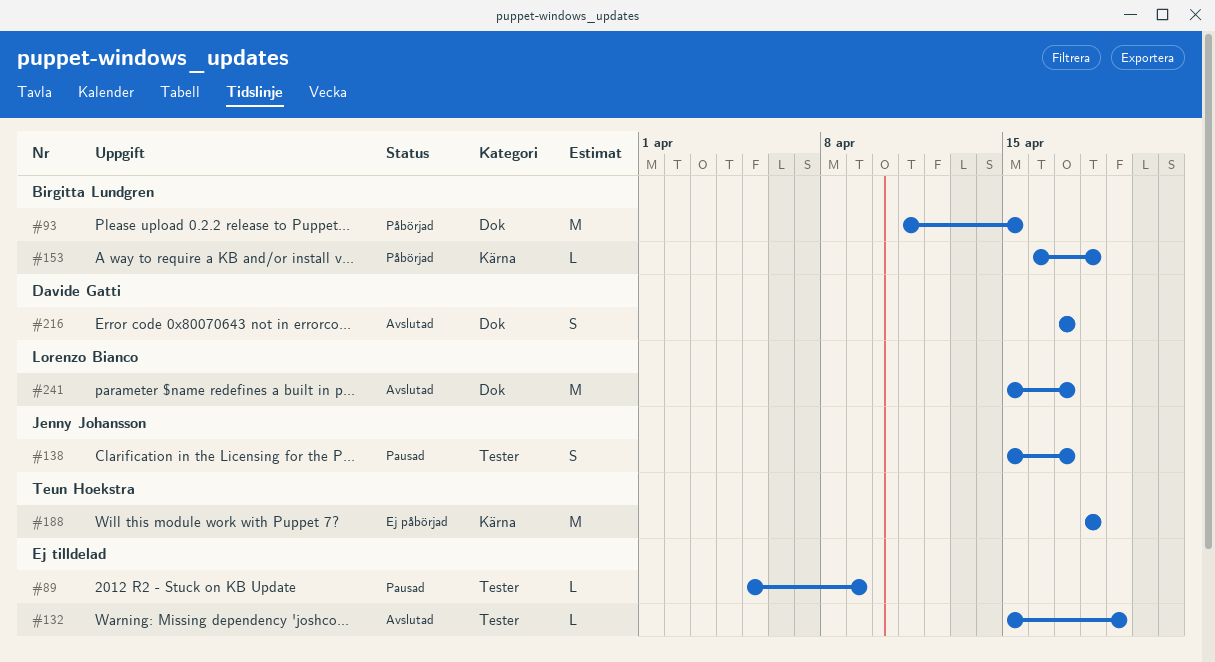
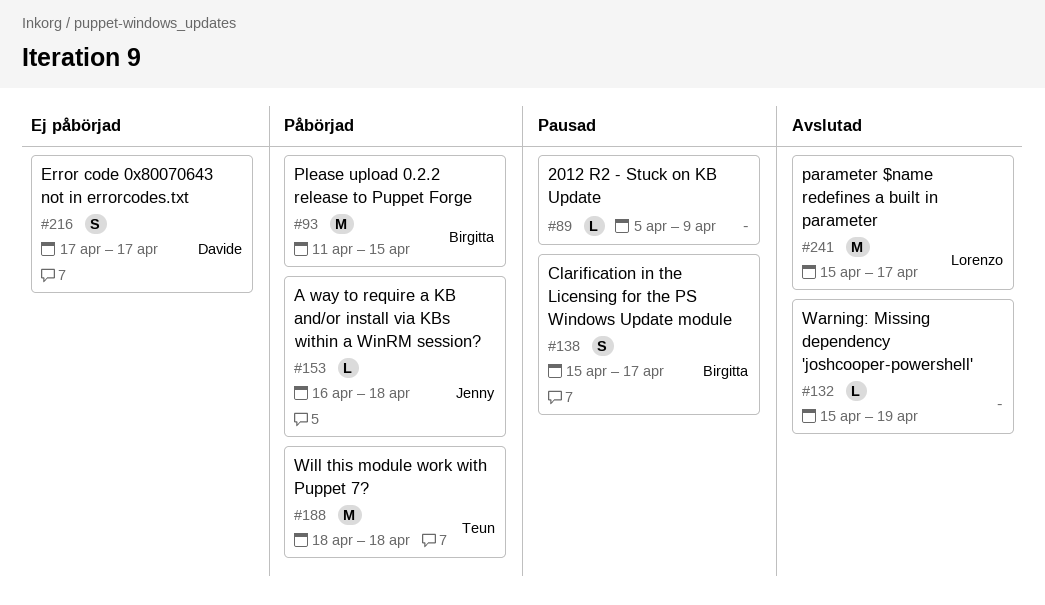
#138, owner: Jenny Johansson -> Birgitta Lundgren
#153, owner: Birgitta Lundgren -> Jenny Johansson
#188, status: Ej påbörjad -> Påbörjad
#216, status: Avslutad -> Ej påbörjad

